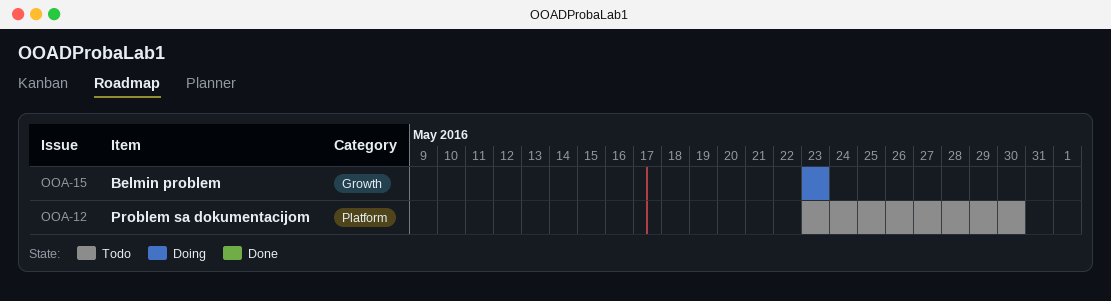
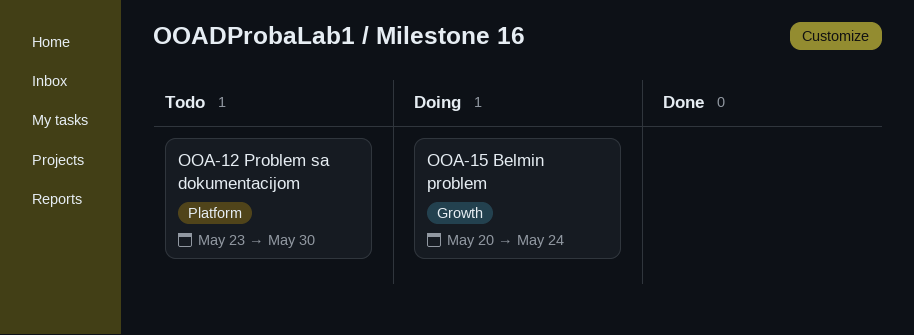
OOA-15, start: May 23 -> May 20
OOA-15, due: May 23 -> May 24

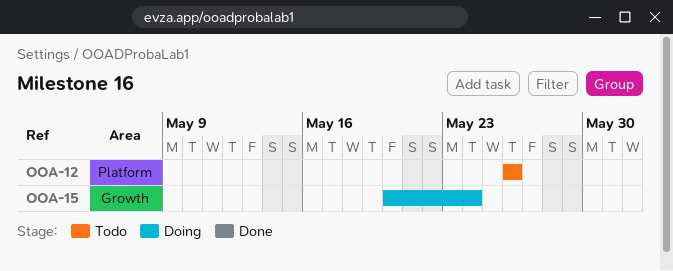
OOA-12, start: May 23 -> May 26
OOA-12, due: May 30 -> May 26

